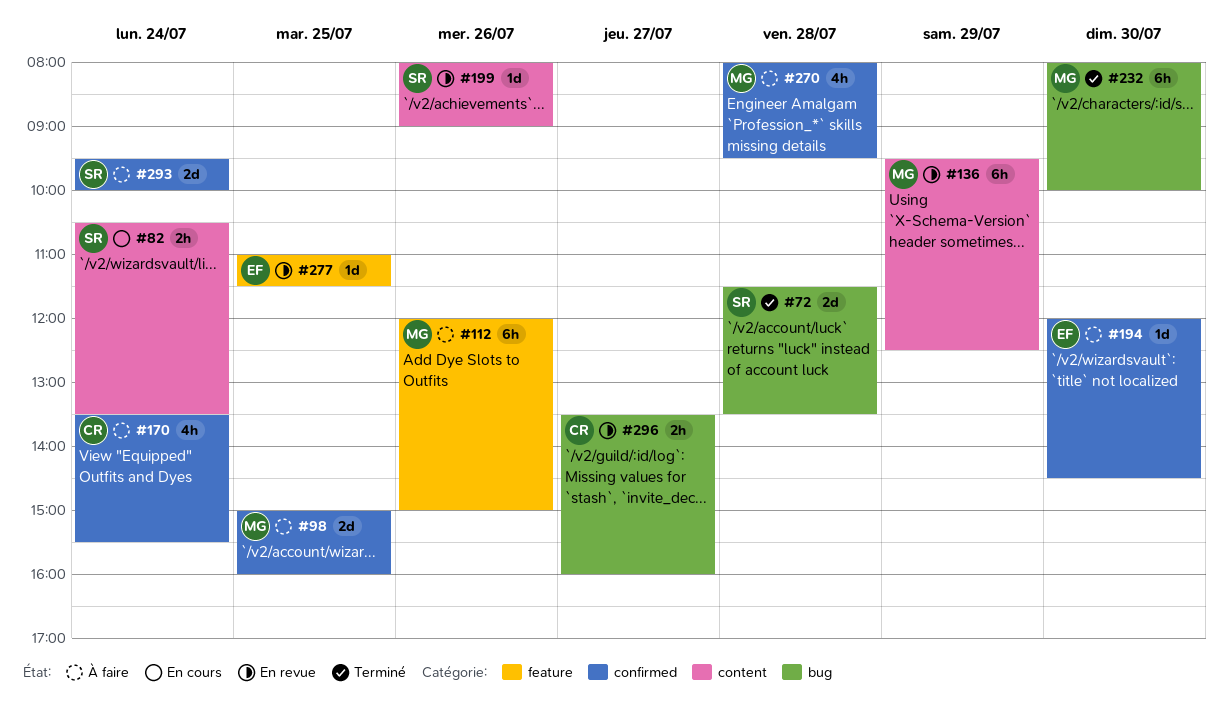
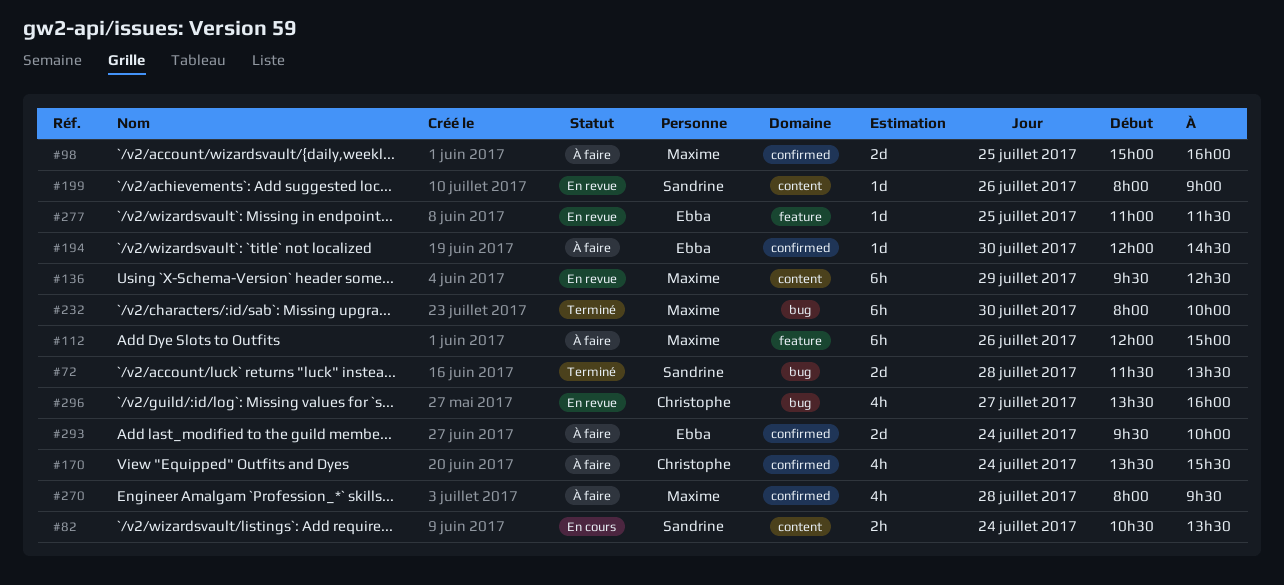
#293, owner: Sandrine -> Ebba
#296, estimate: 2h -> 4h

